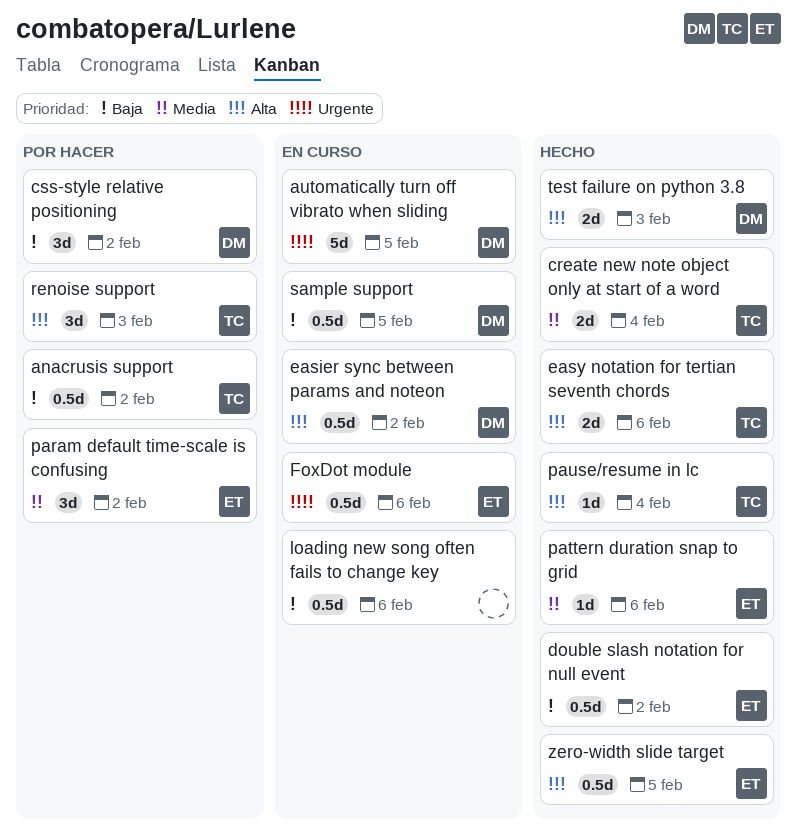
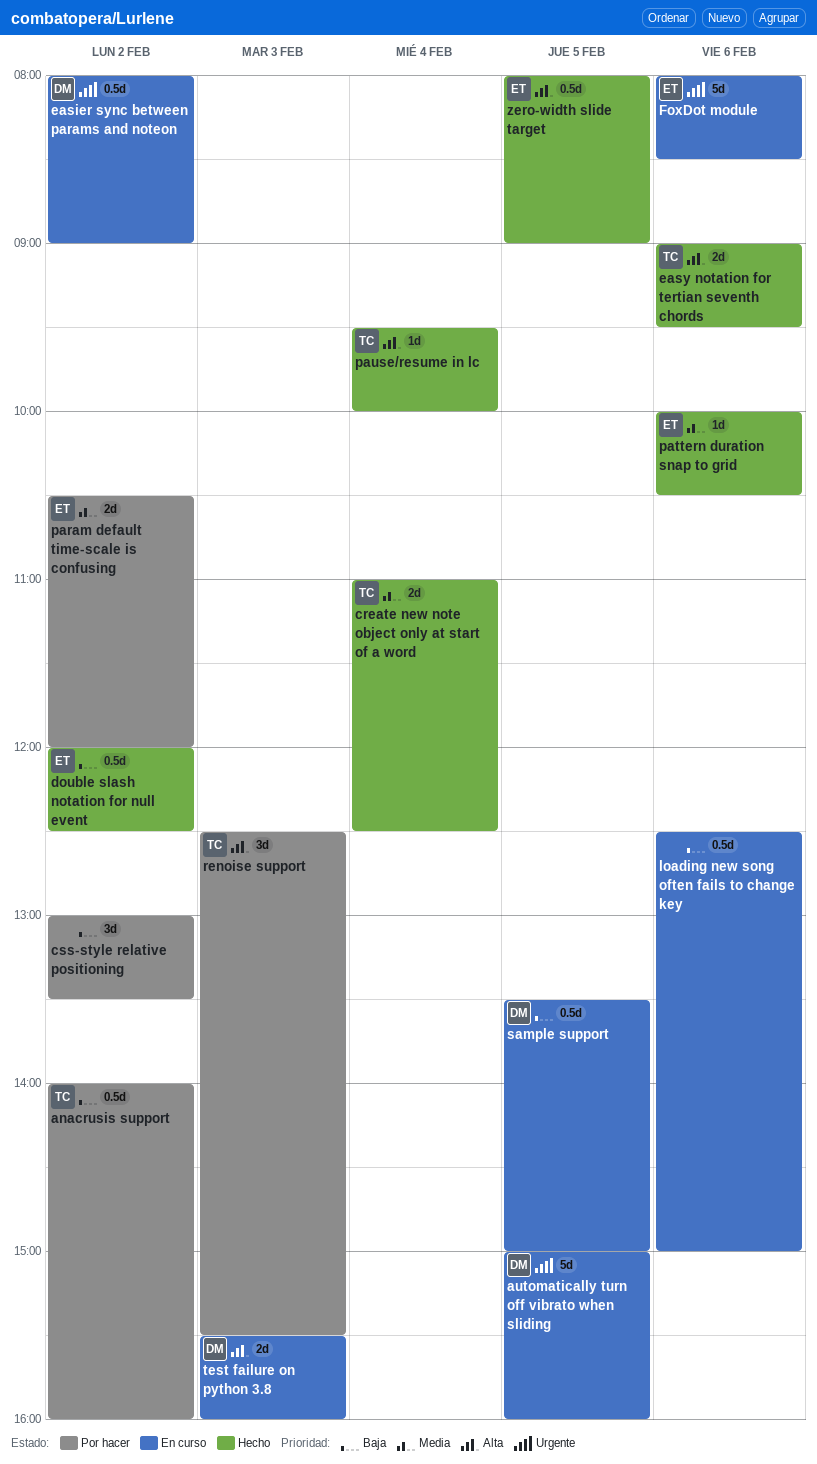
css-style relative positioning, owner: DM -> none
easier sync between params and noteon, priority: Alta -> Urgente
FoxDot module, estimate: 0.5d -> 5d
param default time-scale is confusing, estimate: 3d -> 2d
test failure on python 3.8, status: Hecho -> En curso

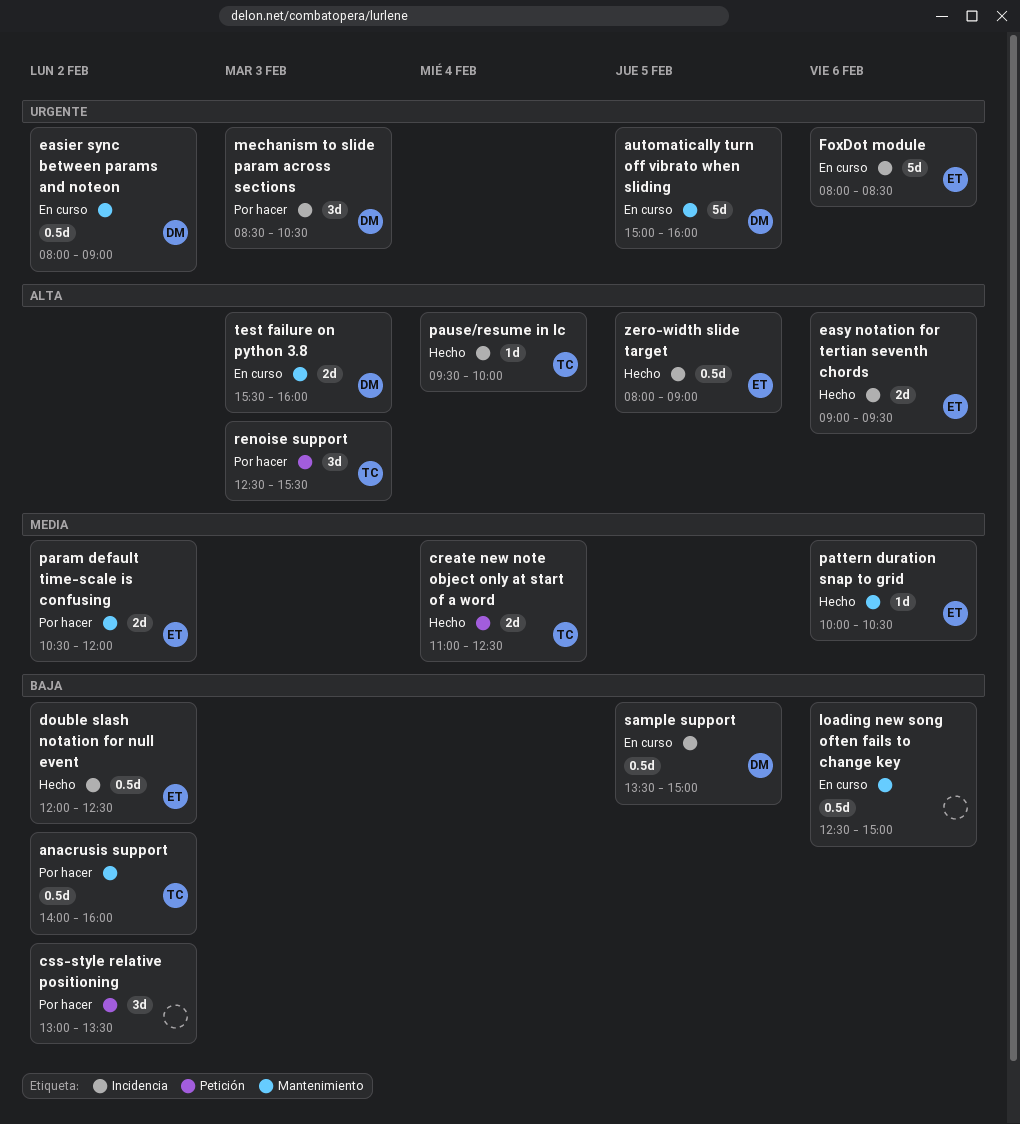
easy notation for tertian seventh chords, owner: TC -> ET
mechanism to slide param across sections: none -> present

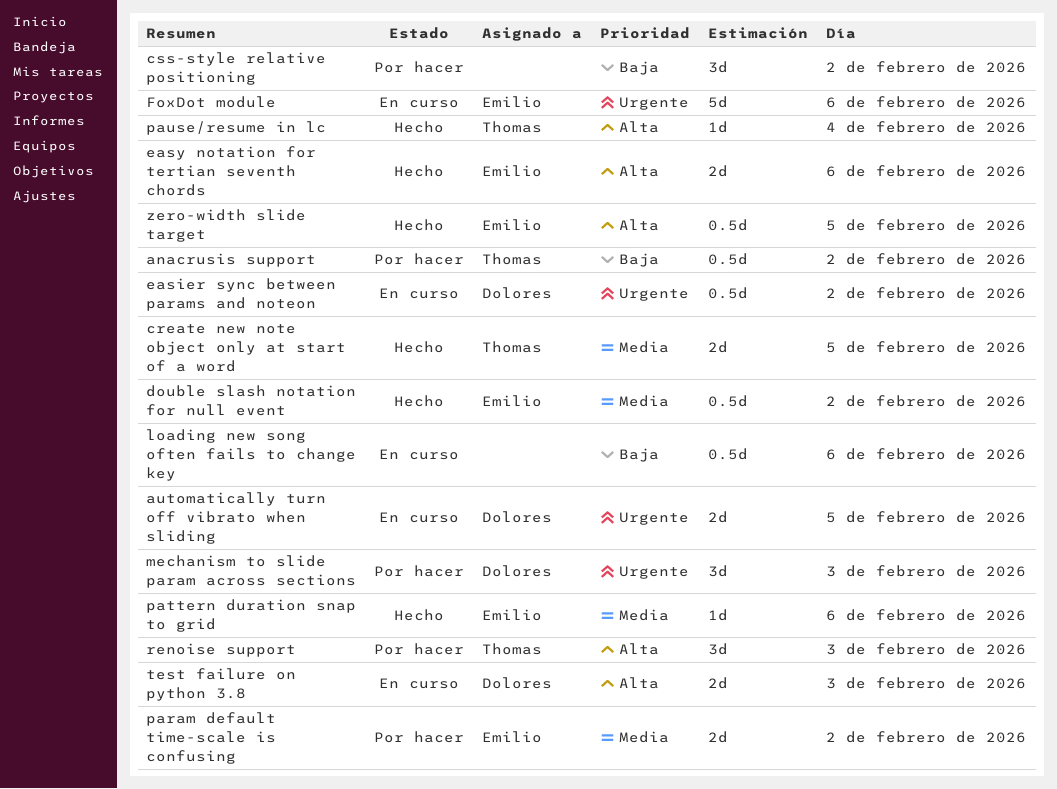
automatically turn off vibrato when sliding, estimate: 5d -> 2d
create new note object only at start of a word, day: Feb 4 -> Feb 5
double slash notation for null event, priority: Baja -> Media
sample support: present -> none

